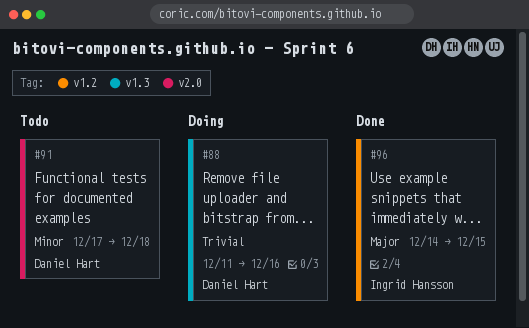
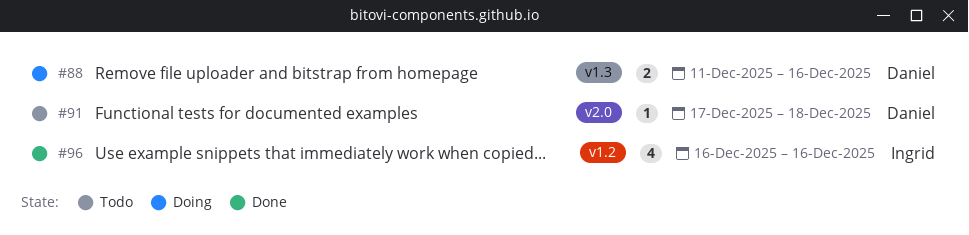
#96, start: Dec 14 -> Dec 16
#96, due: Dec 15 -> Dec 16

